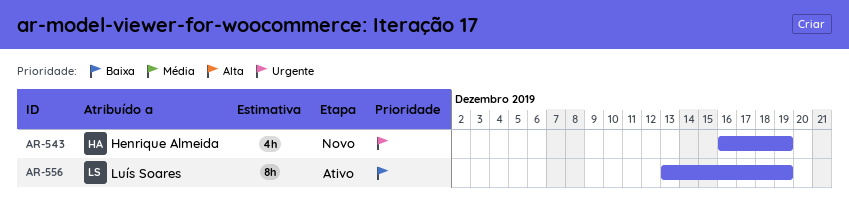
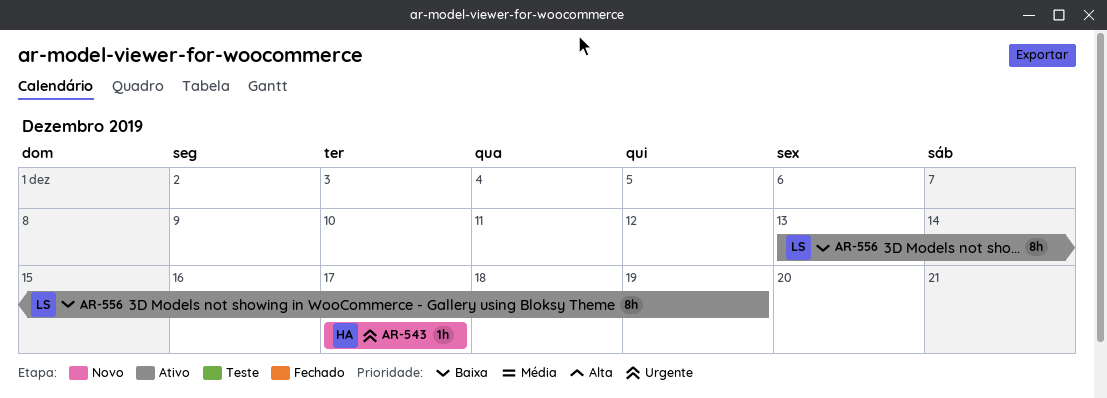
AR-543, estimate: 4h -> 1h
AR-543, start: Dec 16 -> Dec 17
AR-543, due: Dec 19 -> Dec 17

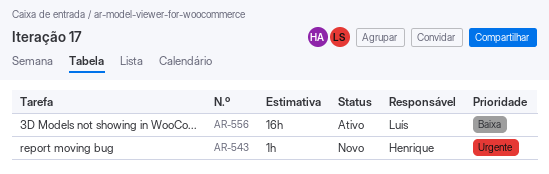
AR-556, estimate: 8h -> 16h

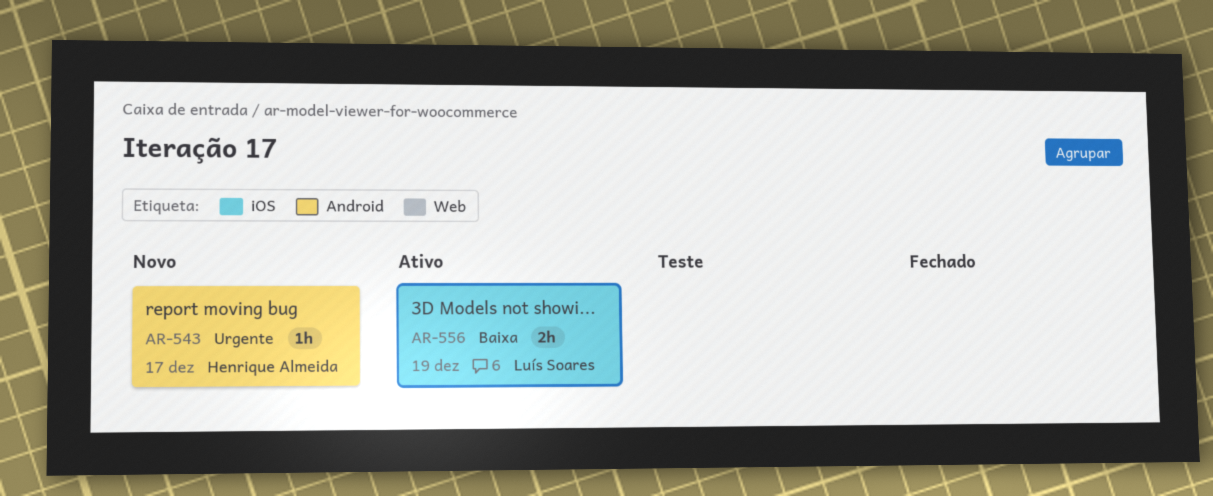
AR-556, estimate: 16h -> 2h

